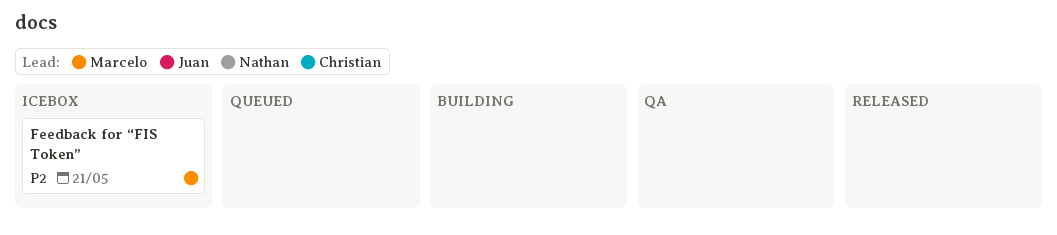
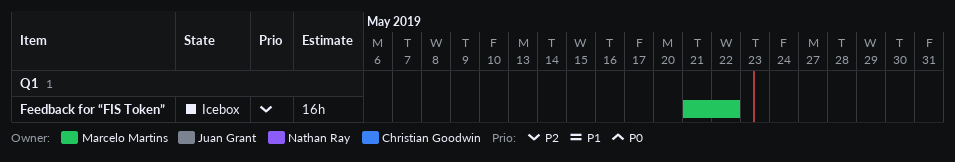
Feedback for “FIS Token”, due: May 21 -> May 22

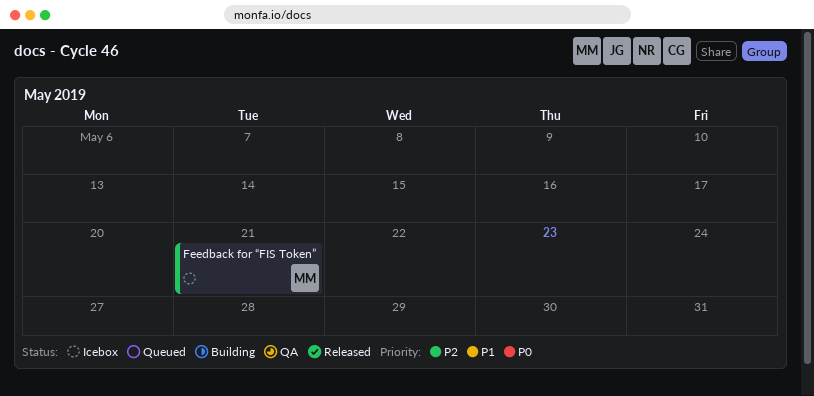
Feedback for “FIS Token”, due: May 22 -> May 21

